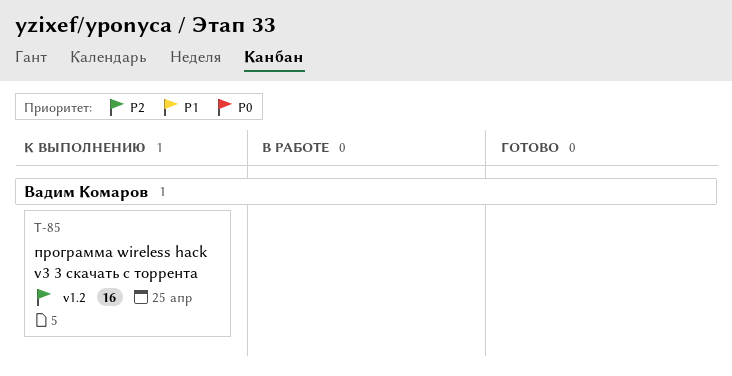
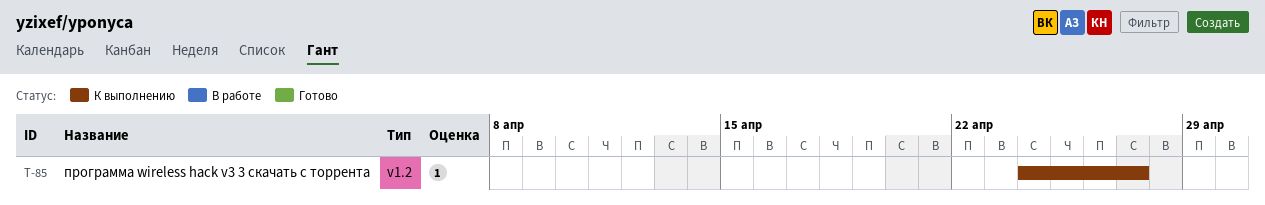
T-85, estimate: 16 -> 1
T-85, due: Apr 25 -> Apr 27

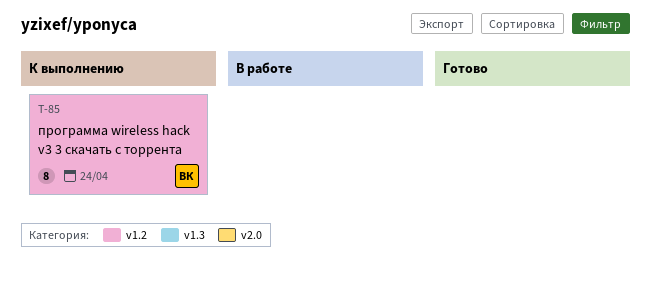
T-85, estimate: 1 -> 8
T-85, due: Apr 27 -> Apr 24

